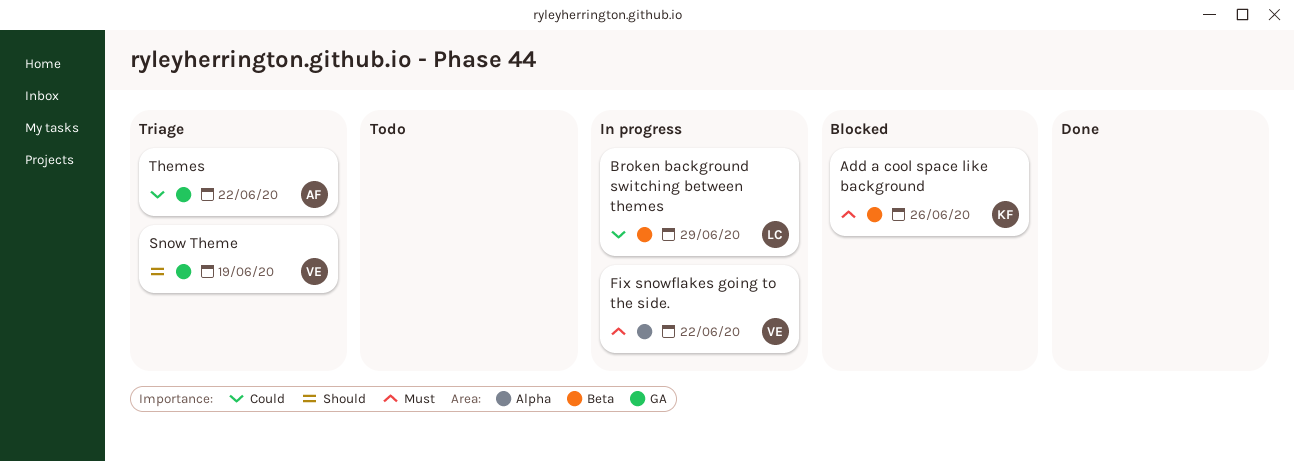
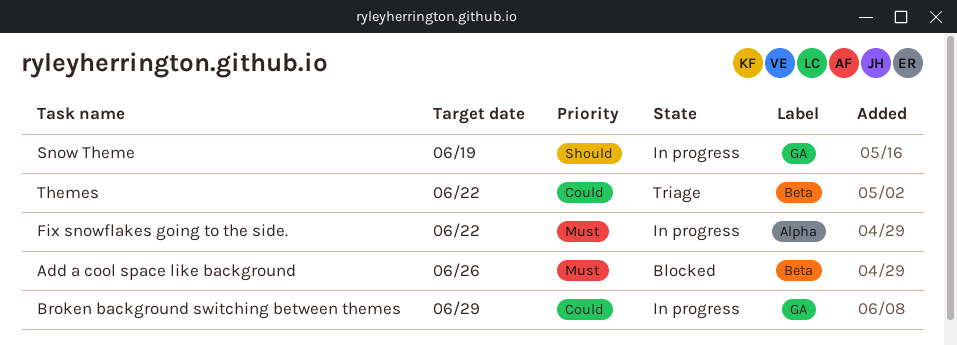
Broken background switching between themes, label: Beta -> GA
Snow Theme, status: Triage -> In progress
Themes, label: GA -> Beta

